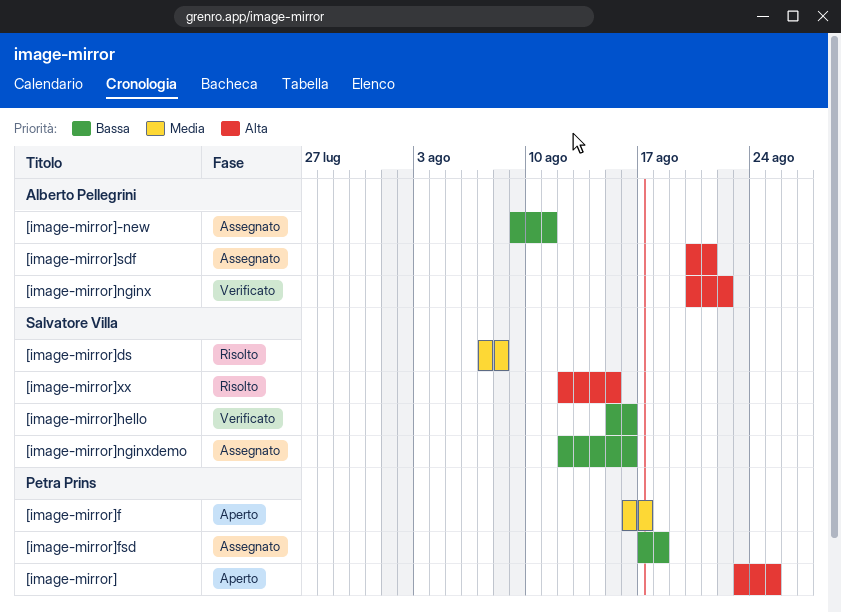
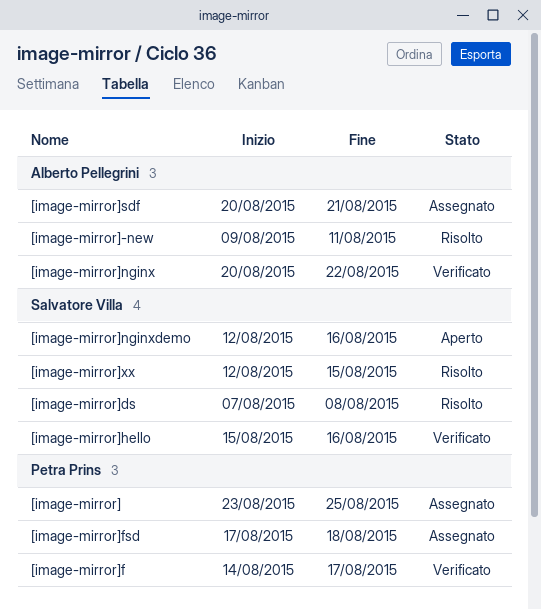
[image-mirror], status: Aperto -> Assegnato
[image-mirror]-new, status: Assegnato -> Risolto
[image-mirror]f, status: Aperto -> Verificato
[image-mirror]f, start: Aug 16 -> Aug 14
[image-mirror]nginxdemo, status: Assegnato -> Aperto

